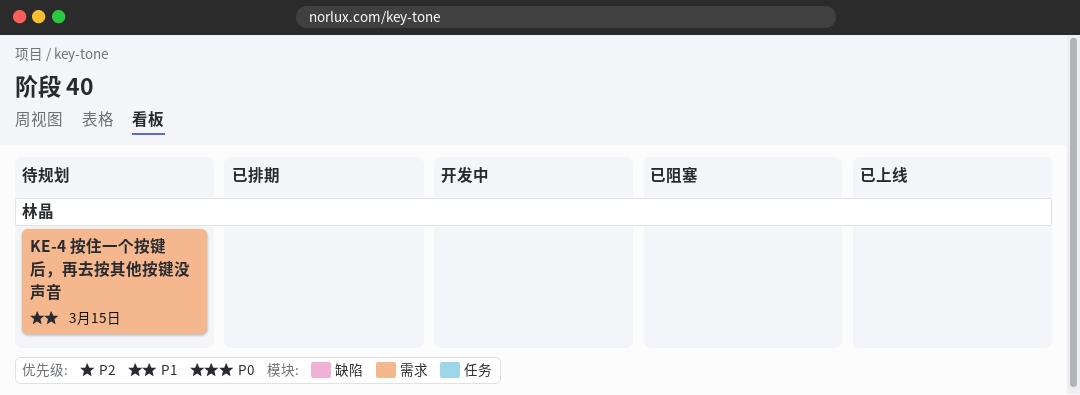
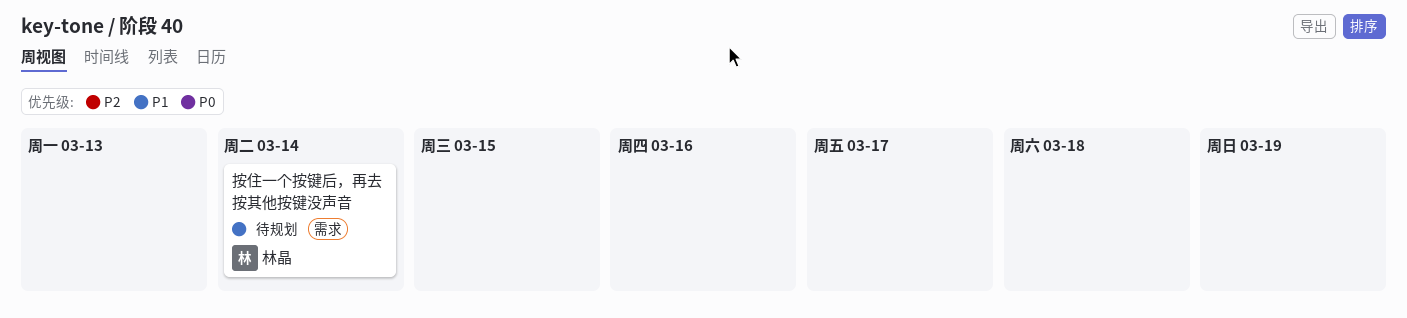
按住一个按键后，再去按其他按键没声音, due: Mar 15 -> Mar 14

